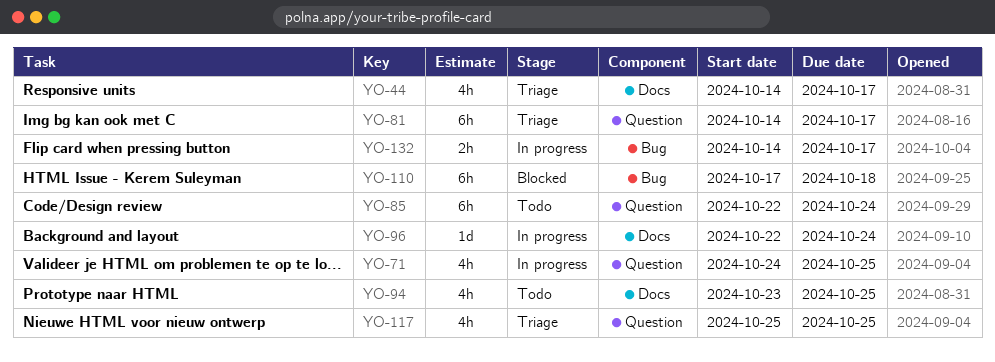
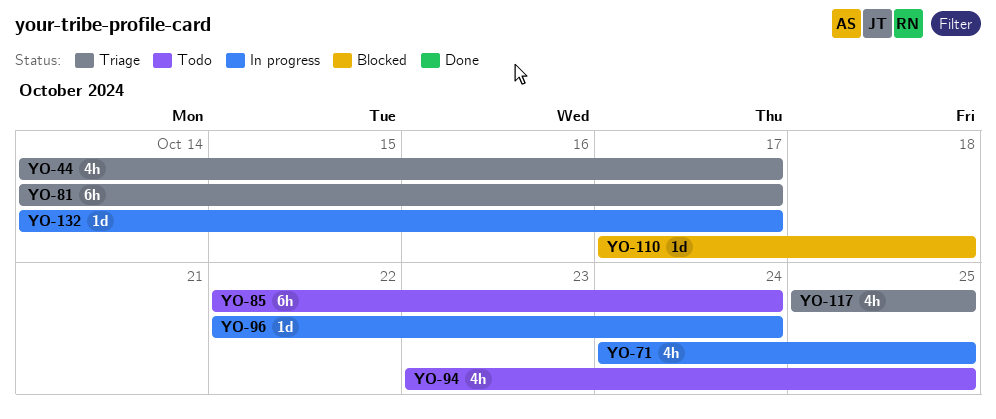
YO-110, estimate: 6h -> 1d
YO-132, estimate: 2h -> 1d

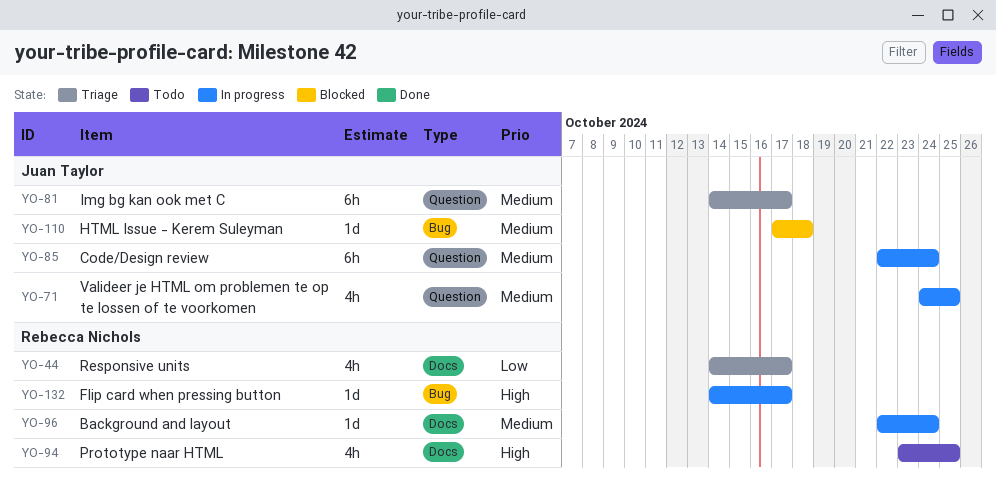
YO-85, status: Todo -> In progress
YO-117: present -> none

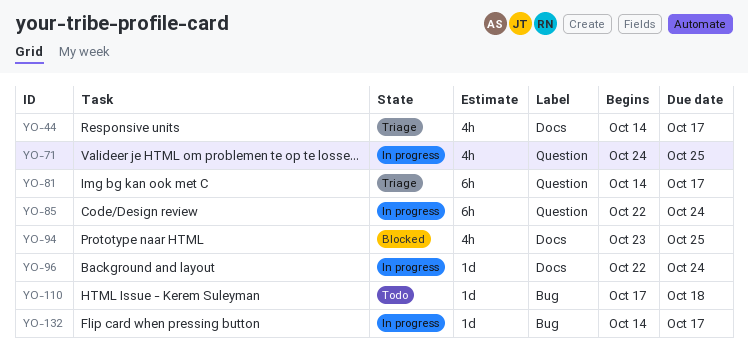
YO-94, status: Todo -> Blocked
YO-110, status: Blocked -> Todo

